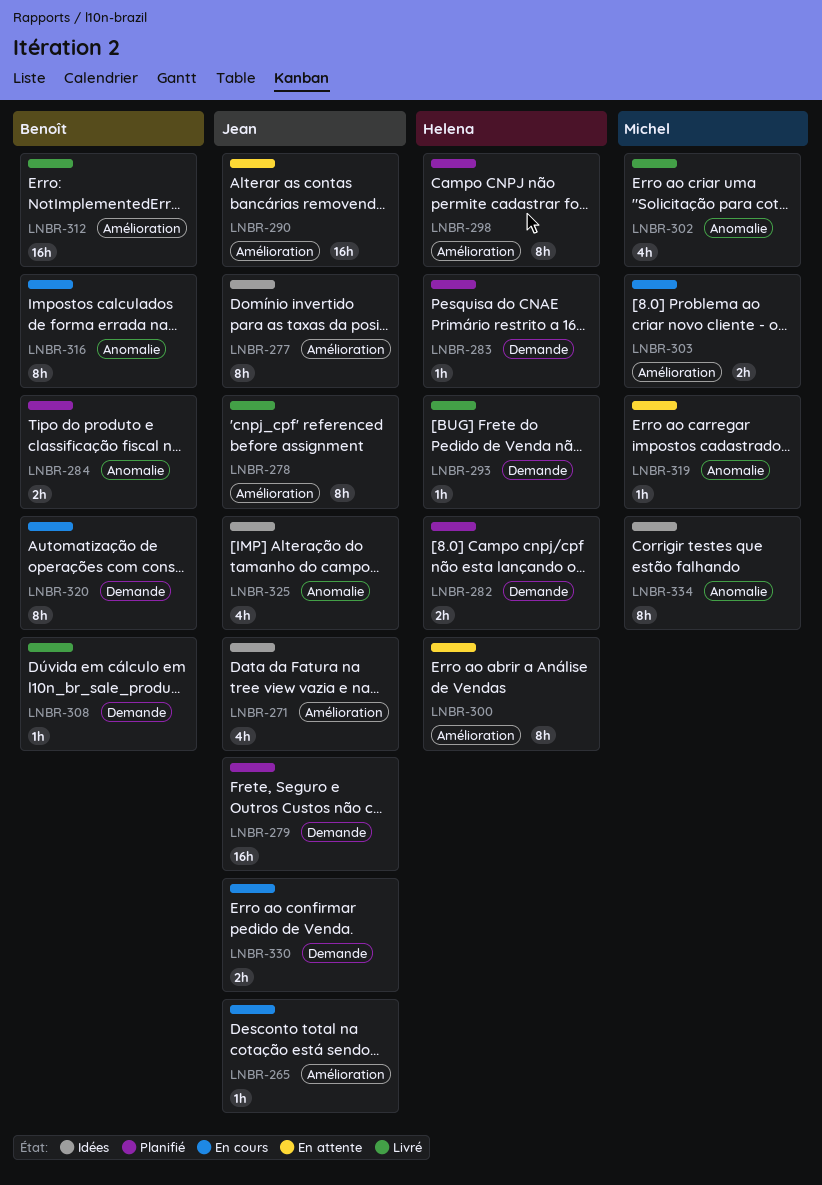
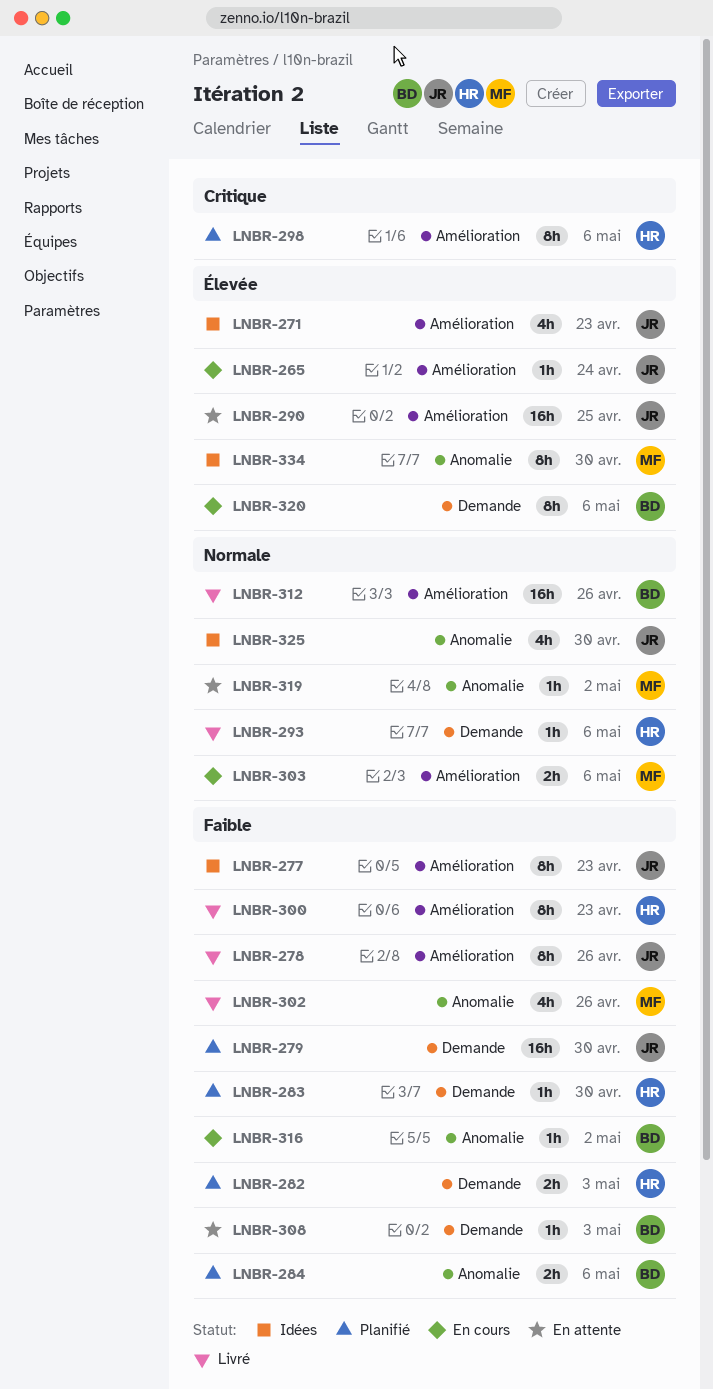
LNBR-300, status: En attente -> Livré
LNBR-308, status: Livré -> En attente
LNBR-316, estimate: 8h -> 1h
LNBR-330: present -> none

